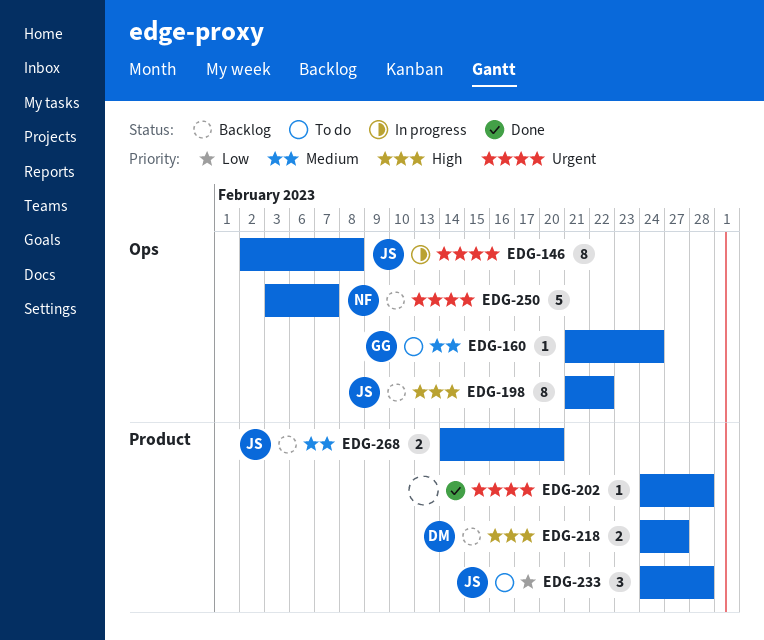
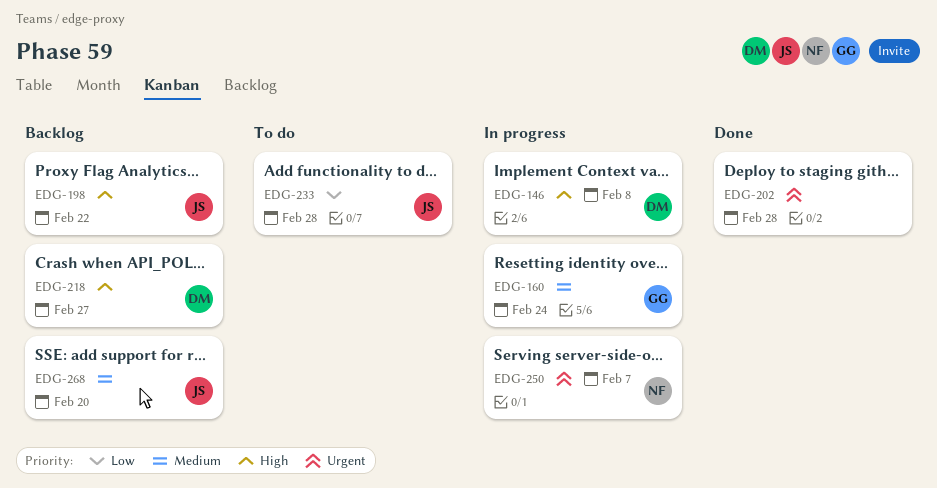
EDG-146, owner: JS -> DM
EDG-146, priority: Urgent -> High
EDG-160, status: To do -> In progress
EDG-250, status: Backlog -> In progress

